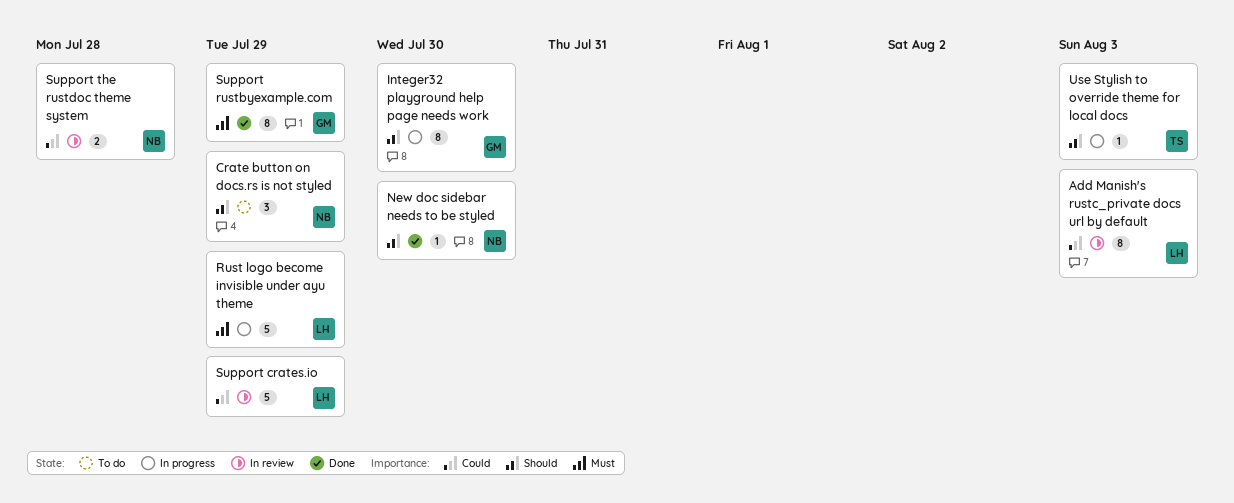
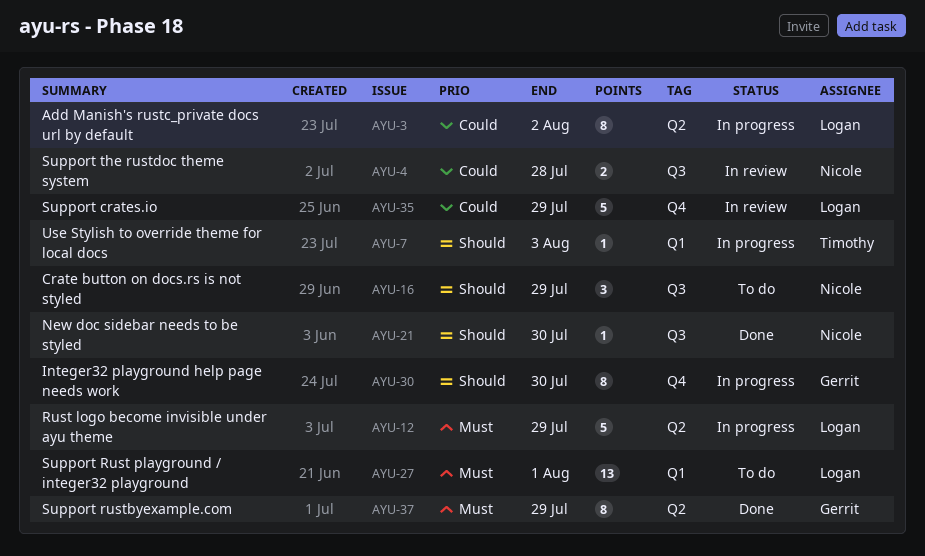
Add Manish's rustc_private docs url by default, status: In review -> In progress
Add Manish's rustc_private docs url by default, due: Aug 3 -> Aug 2
Support Rust playground / integer32 playground: none -> present

